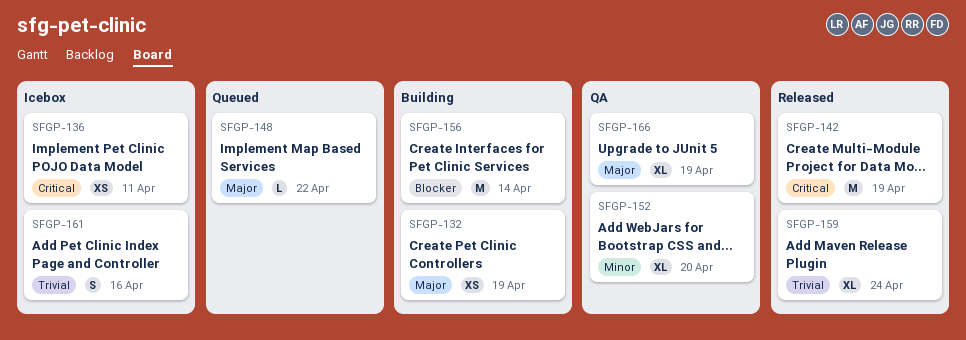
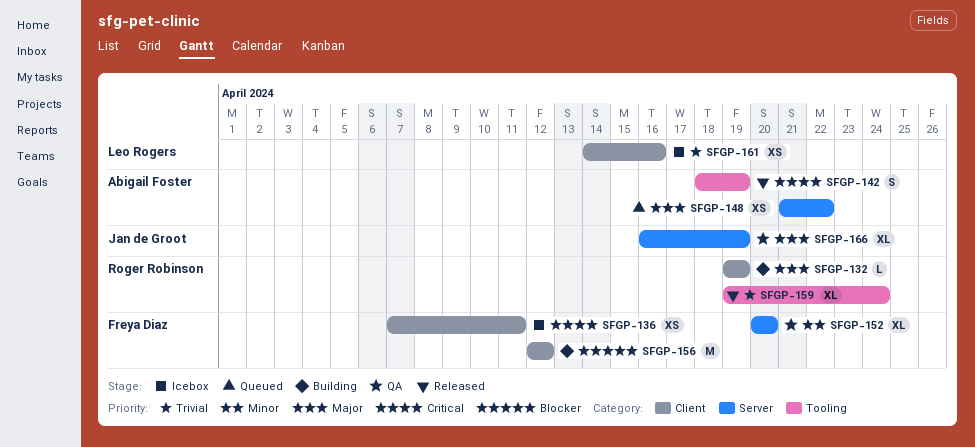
SFGP-132, estimate: XS -> L
SFGP-142, estimate: M -> S
SFGP-148, estimate: L -> XS
SFGP-156, due: Apr 14 -> Apr 12
SFGP-161, estimate: S -> XS

